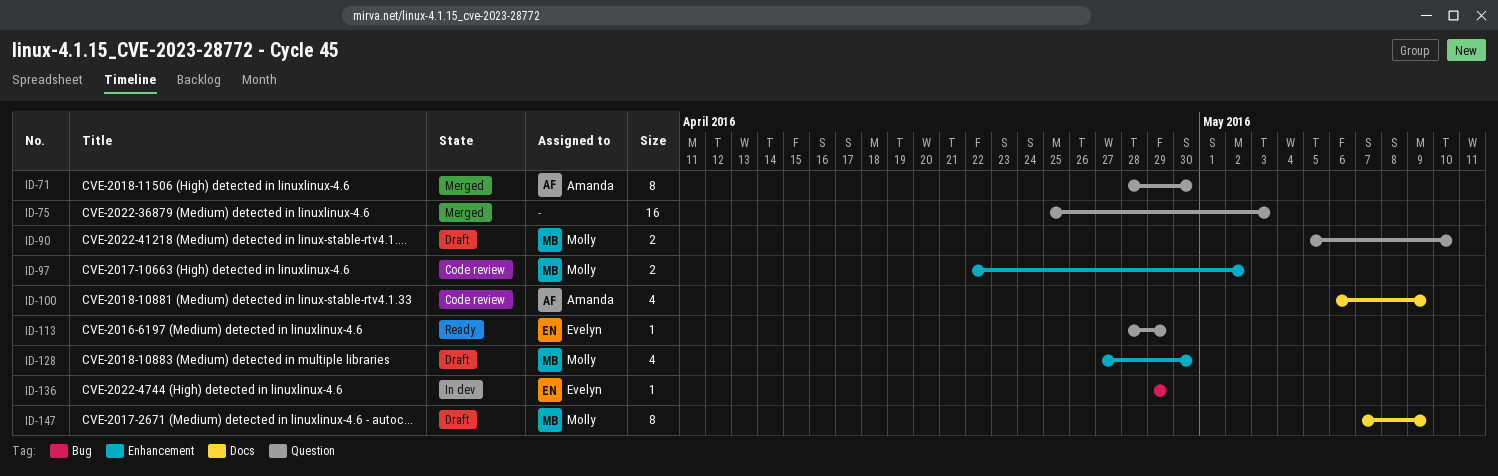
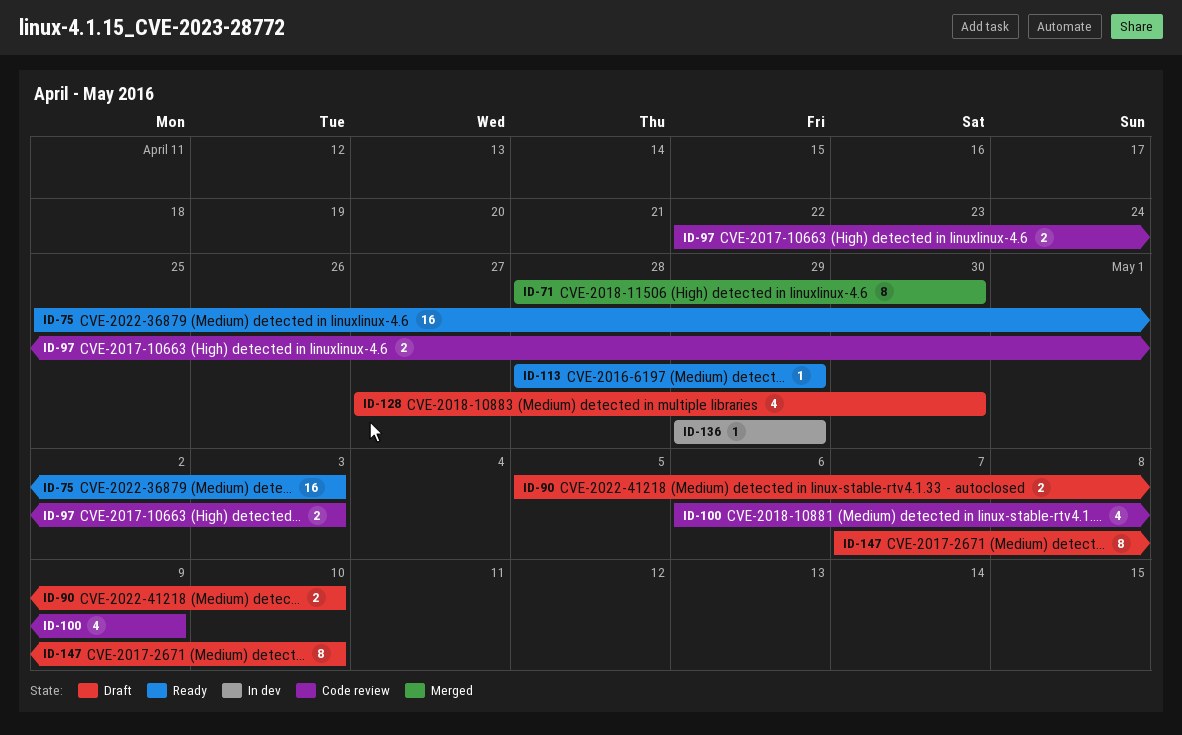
ID-75, status: Merged -> Ready
ID-97, due: May 2 -> May 3
ID-147, due: May 9 -> May 10

